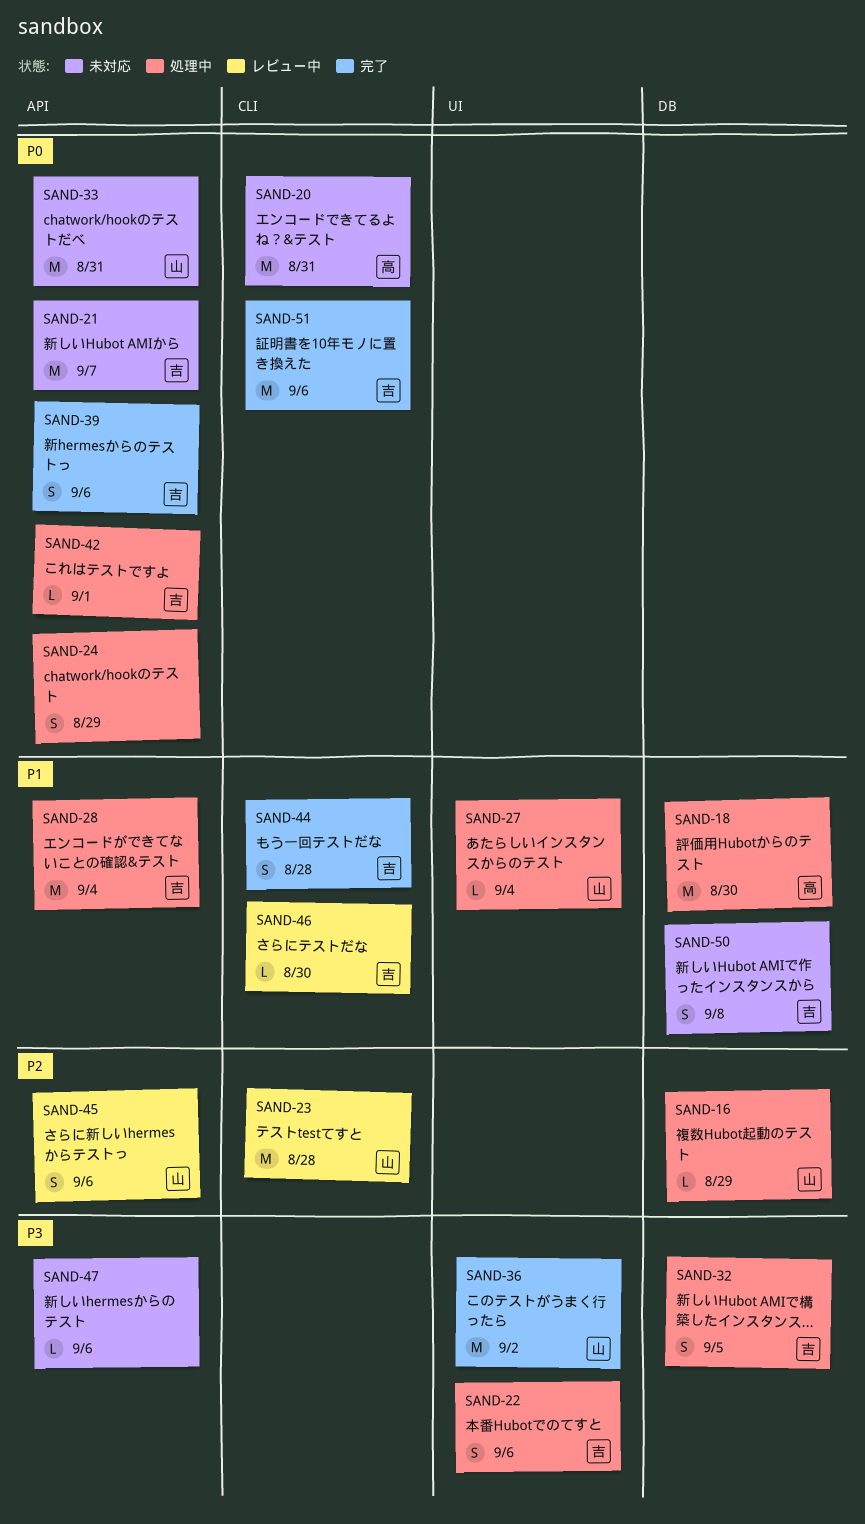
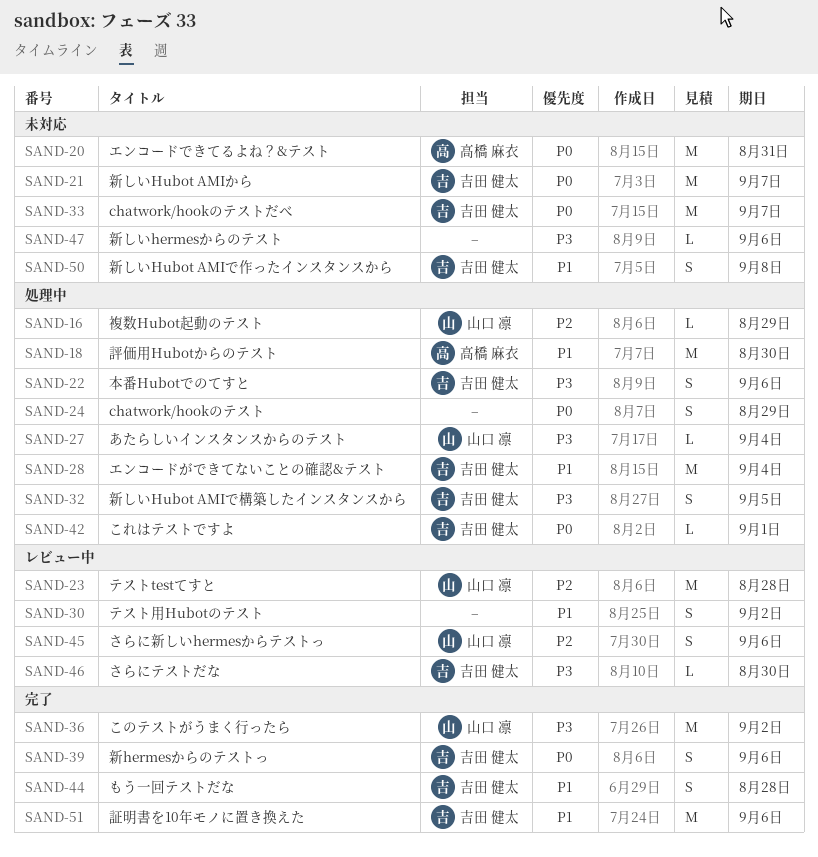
SAND-27, priority: P1 -> P3
SAND-30: none -> present
SAND-33, owner: 山口 凛 -> 吉田 健太
SAND-33, due: Aug 31 -> Sep 7
SAND-46, priority: P1 -> P3
SAND-51, priority: P0 -> P1

